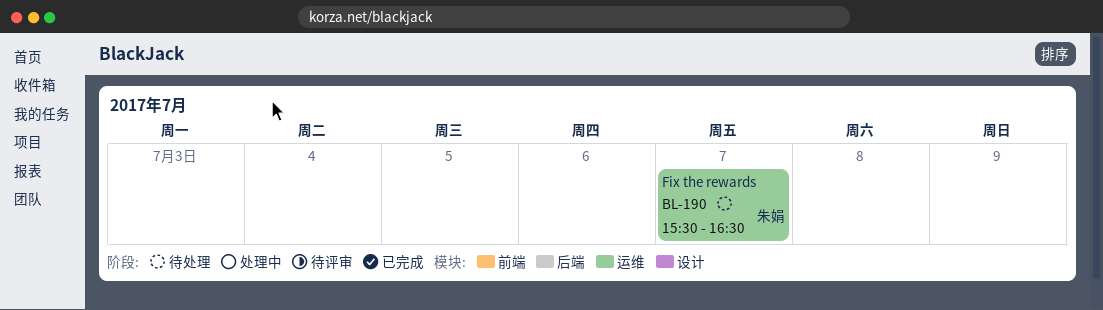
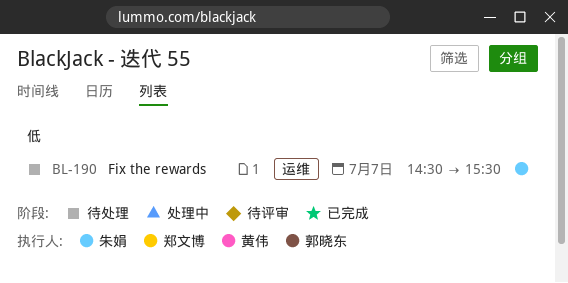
BL-190, begins: 15:30 -> 14:30
BL-190, ends: 16:30 -> 15:30

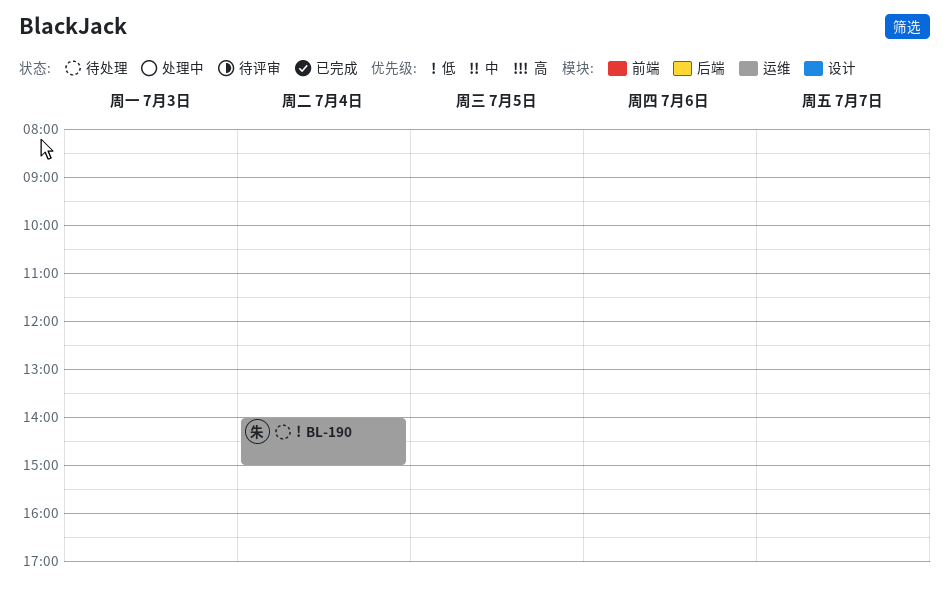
BL-190, day: Jul 7 -> Jul 4
BL-190, begins: 14:30 -> 14:00
BL-190, ends: 15:30 -> 15:00

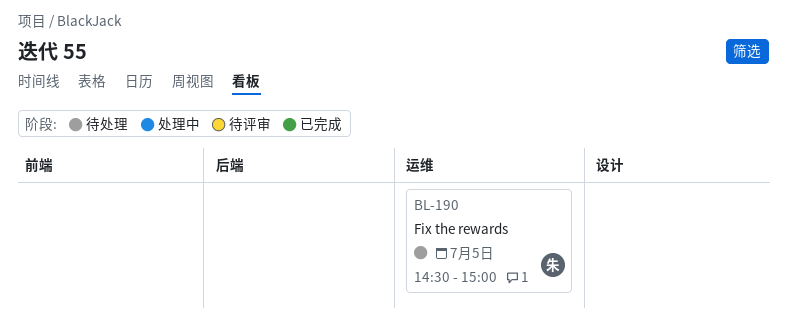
BL-190, day: Jul 4 -> Jul 5
BL-190, begins: 14:00 -> 14:30

